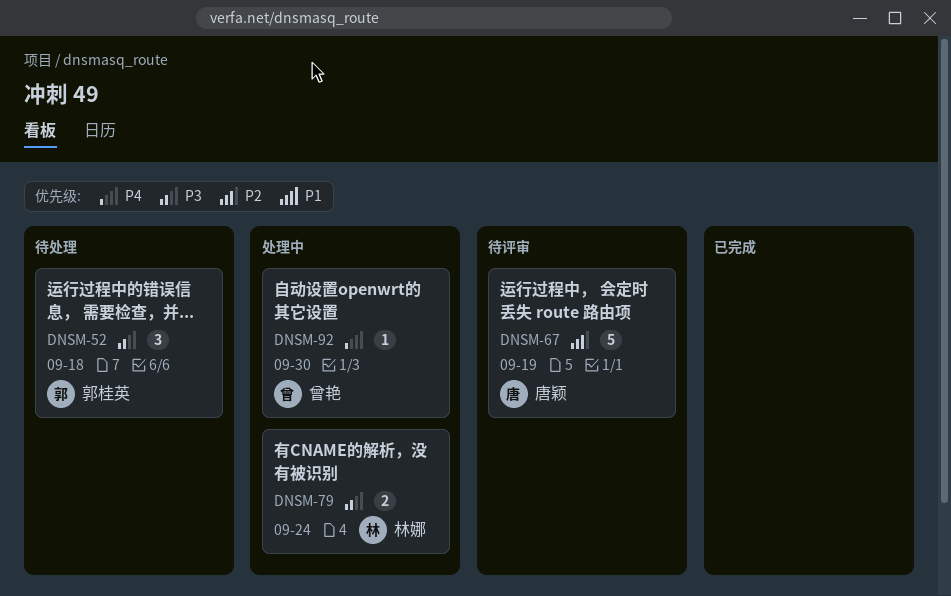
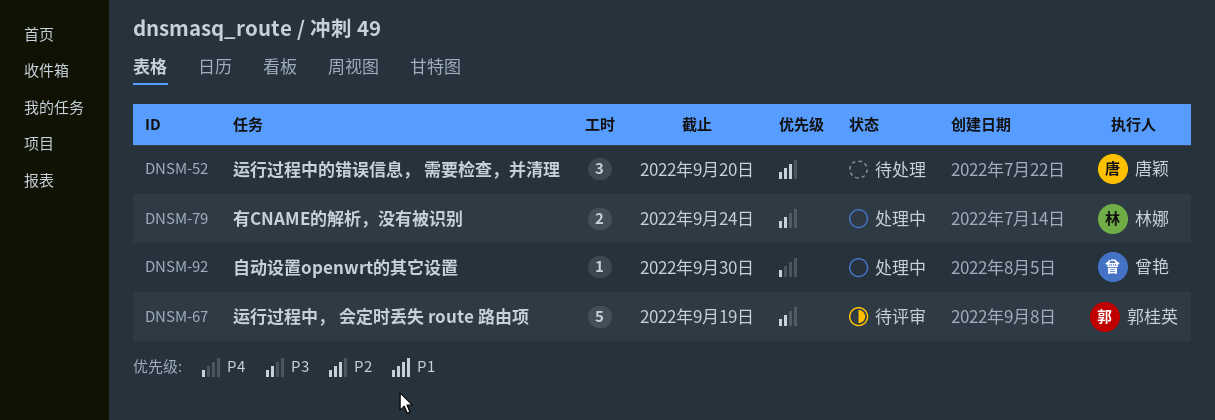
DNSM-52, owner: 郭桂英 -> 唐颖
DNSM-52, priority: P3 -> P2
DNSM-52, due: Sep 18 -> Sep 20
DNSM-67, owner: 唐颖 -> 郭桂英
DNSM-67, priority: P2 -> P3

